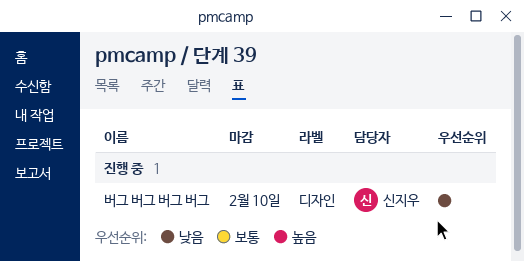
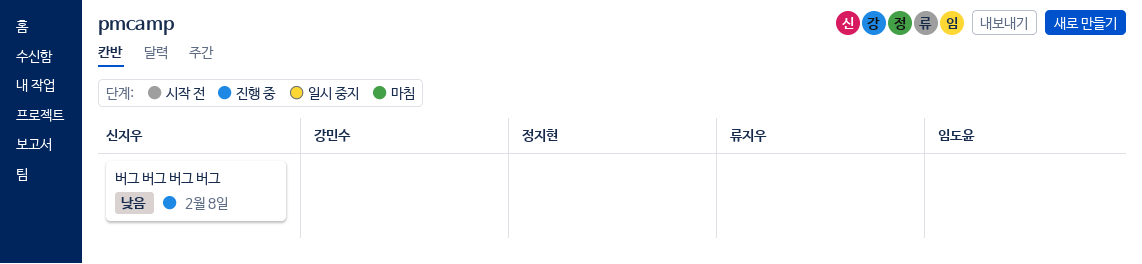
버그 버그 버그 버그, due: Feb 10 -> Feb 8

